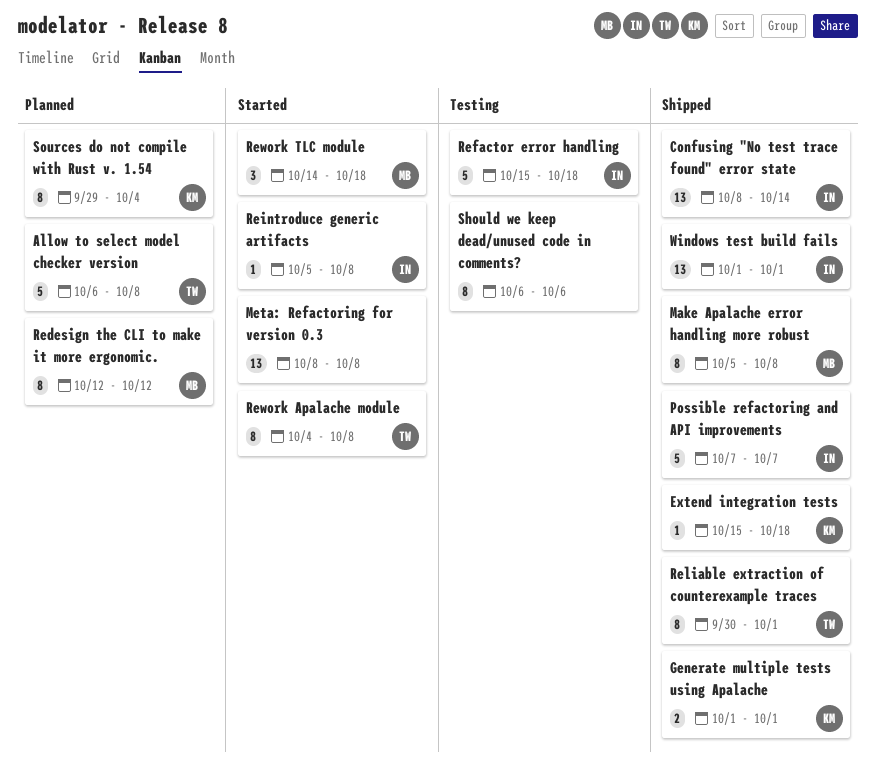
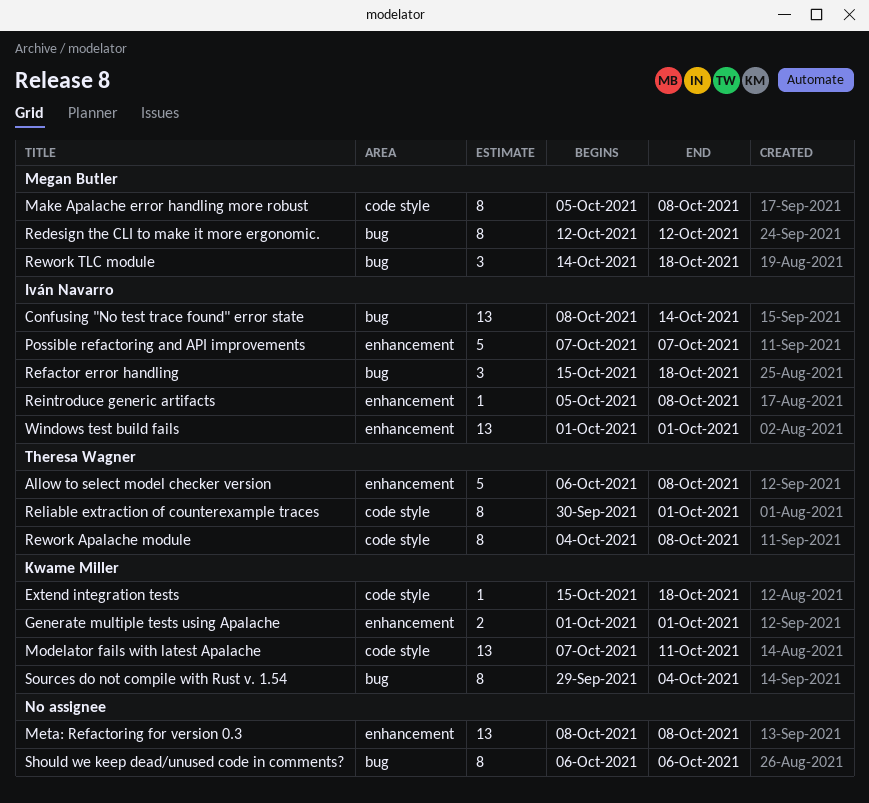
Modelator fails with latest Apalache: none -> present
Refactor error handling, estimate: 5 -> 3

